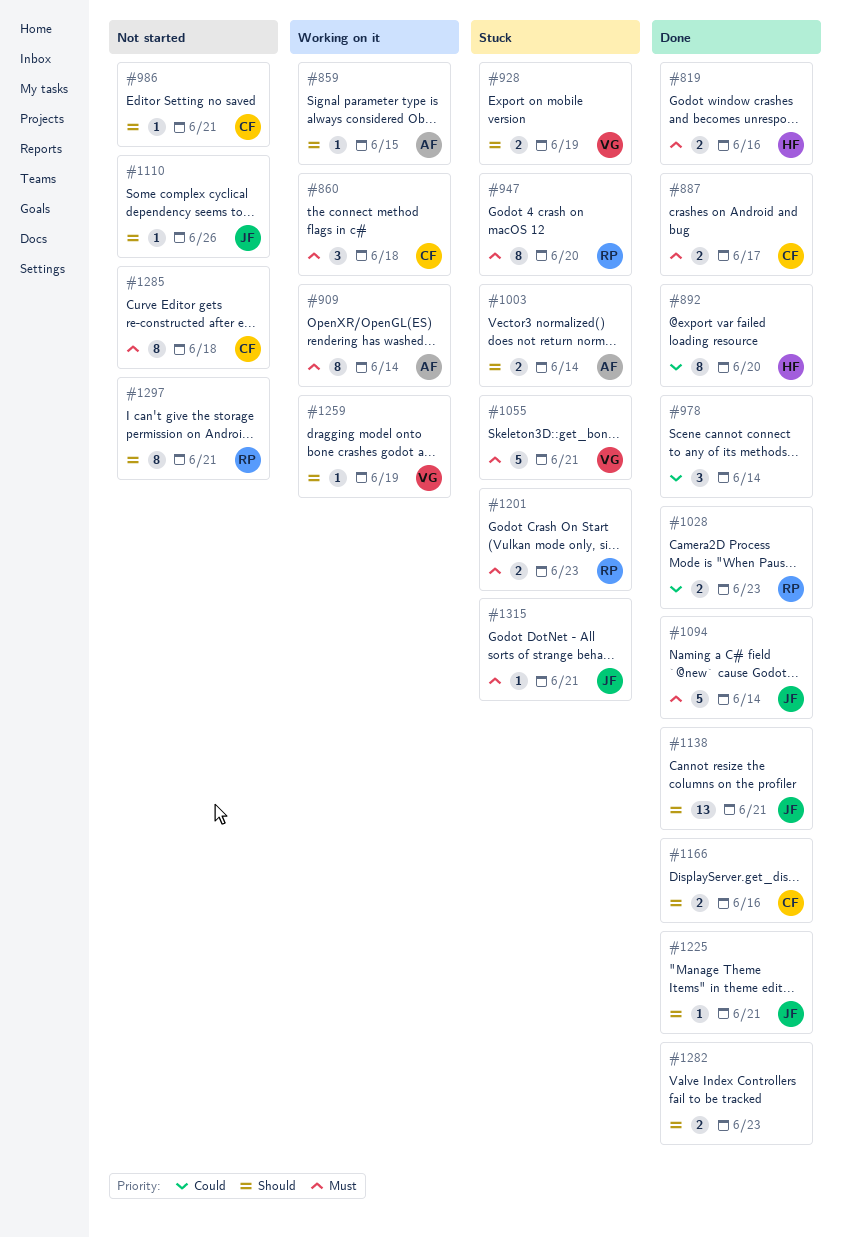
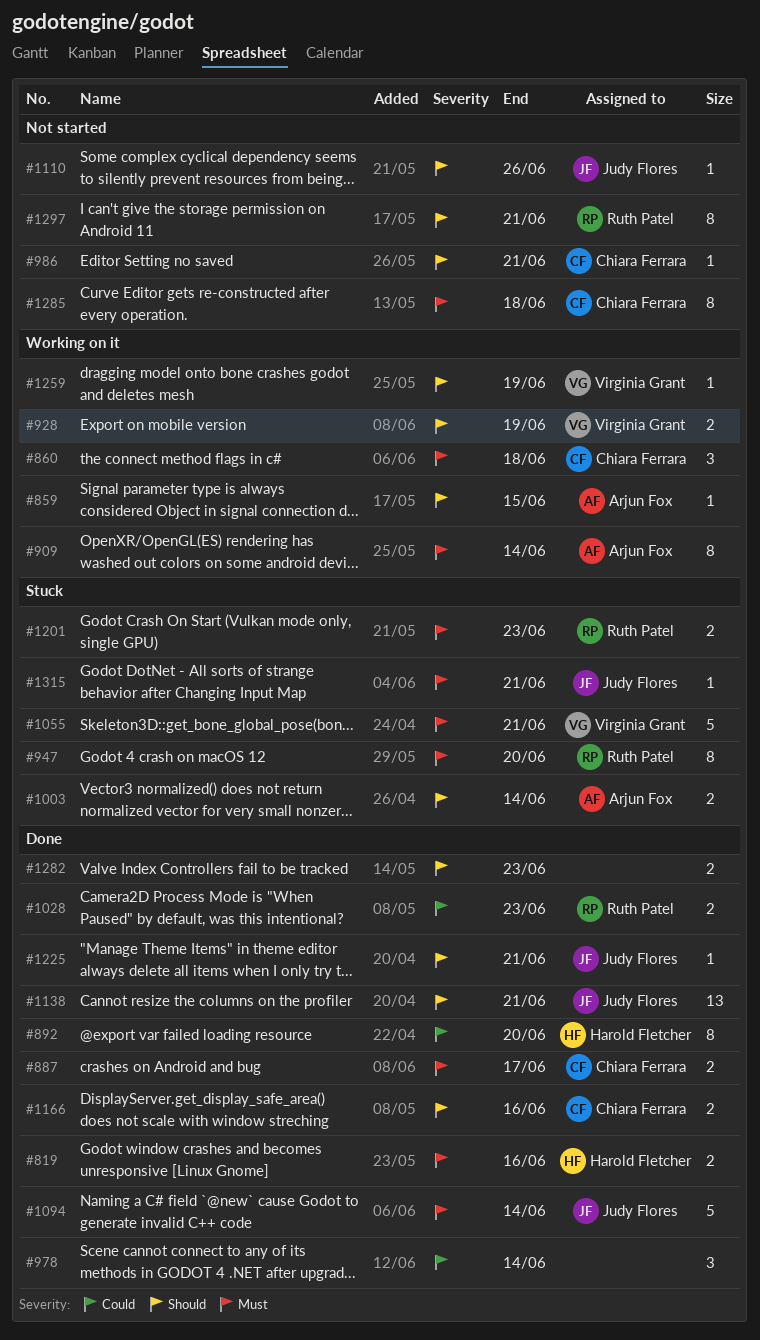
#928, status: Stuck -> Working on it

